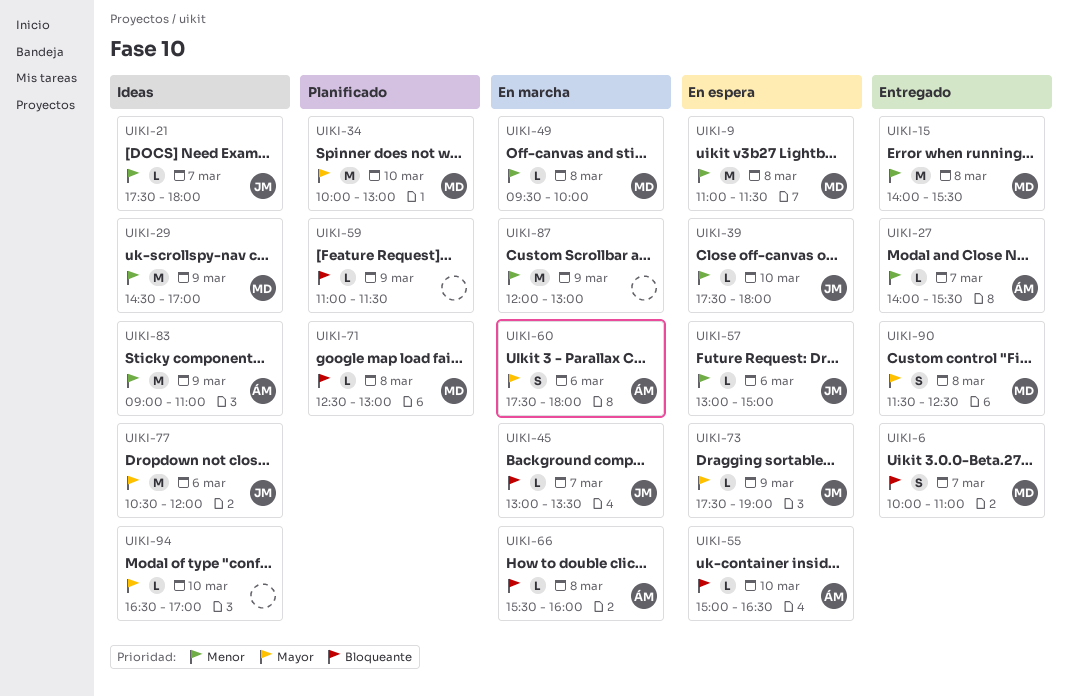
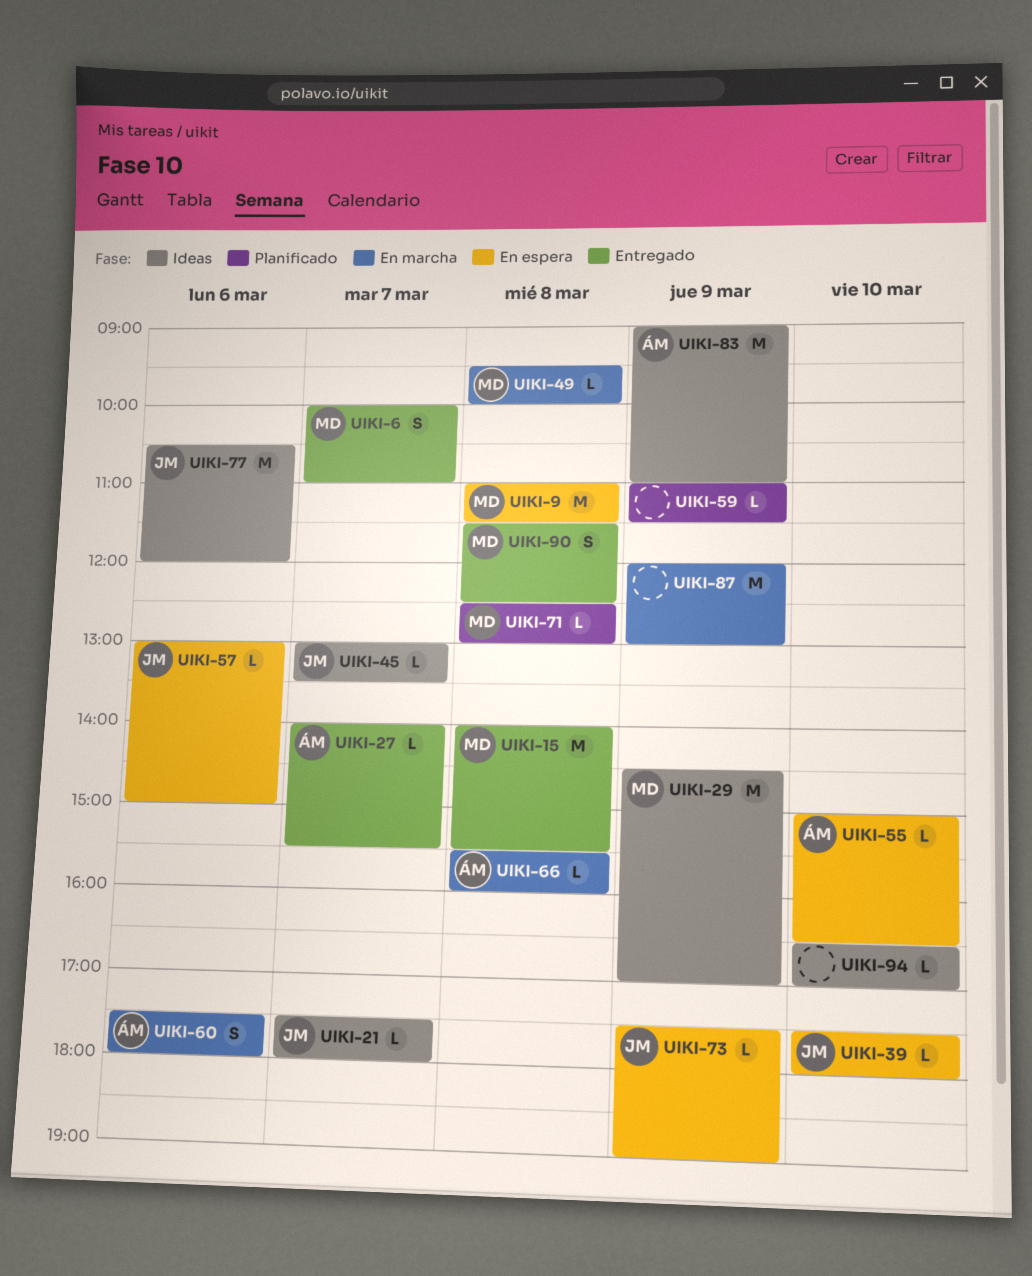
UIKI-34: present -> none
UIKI-45, status: En marcha -> Ideas

